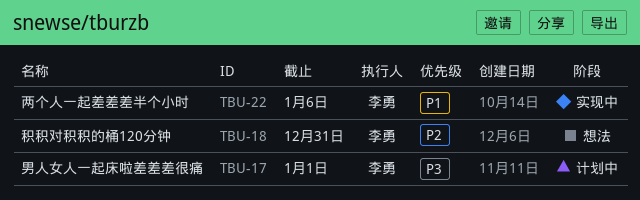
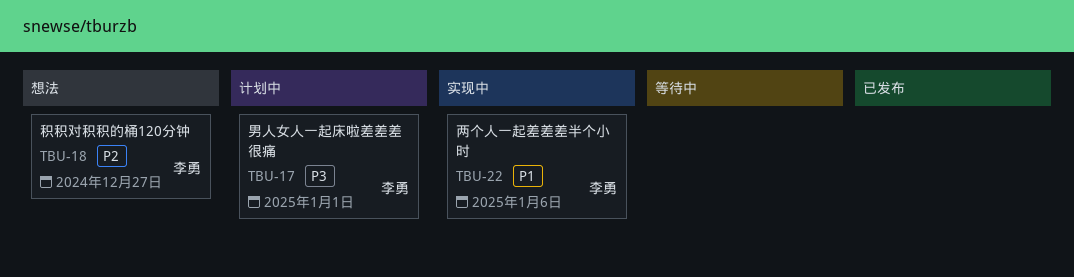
TBU-18, due: Dec 31 -> Dec 27

